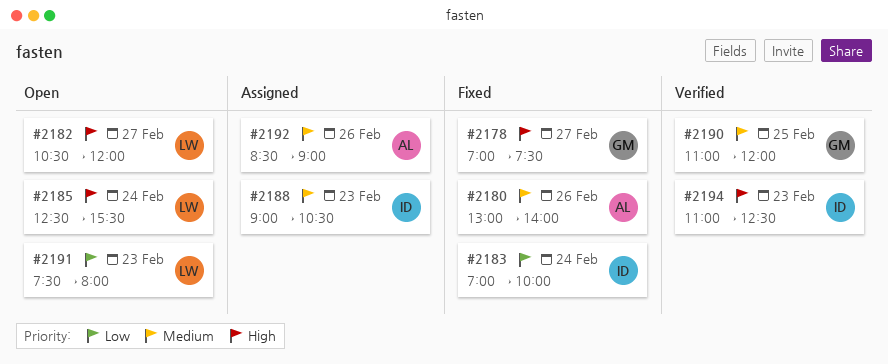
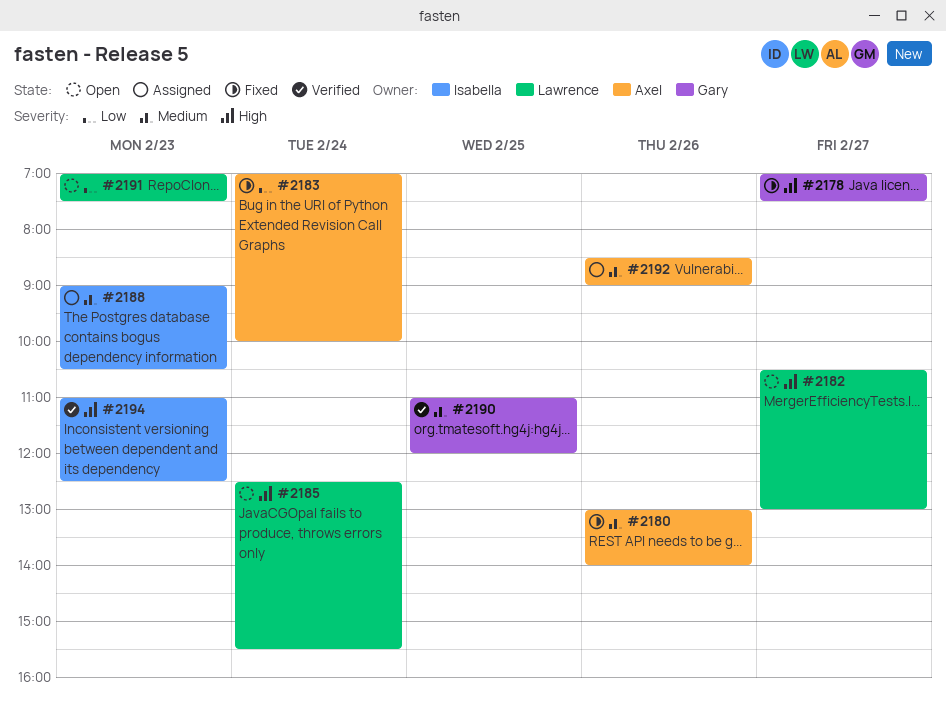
#2182, ends: 12:00 -> 13:00
#2183, owner: Isabella -> Axel
#2191, begins: 07:30 -> 07:00
#2191, ends: 08:00 -> 07:30

